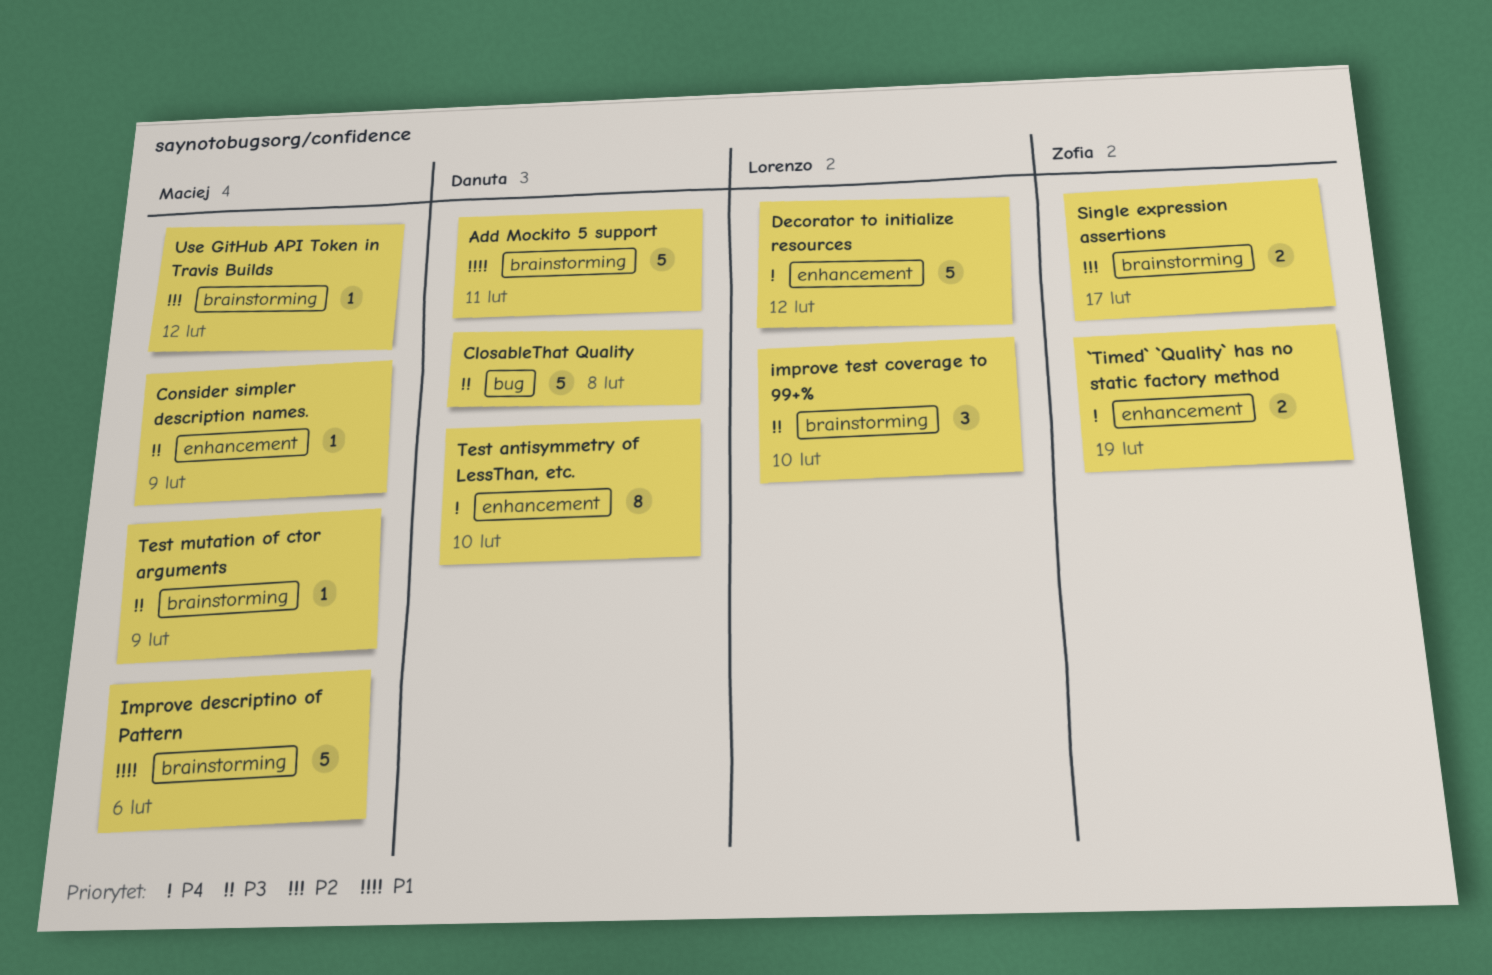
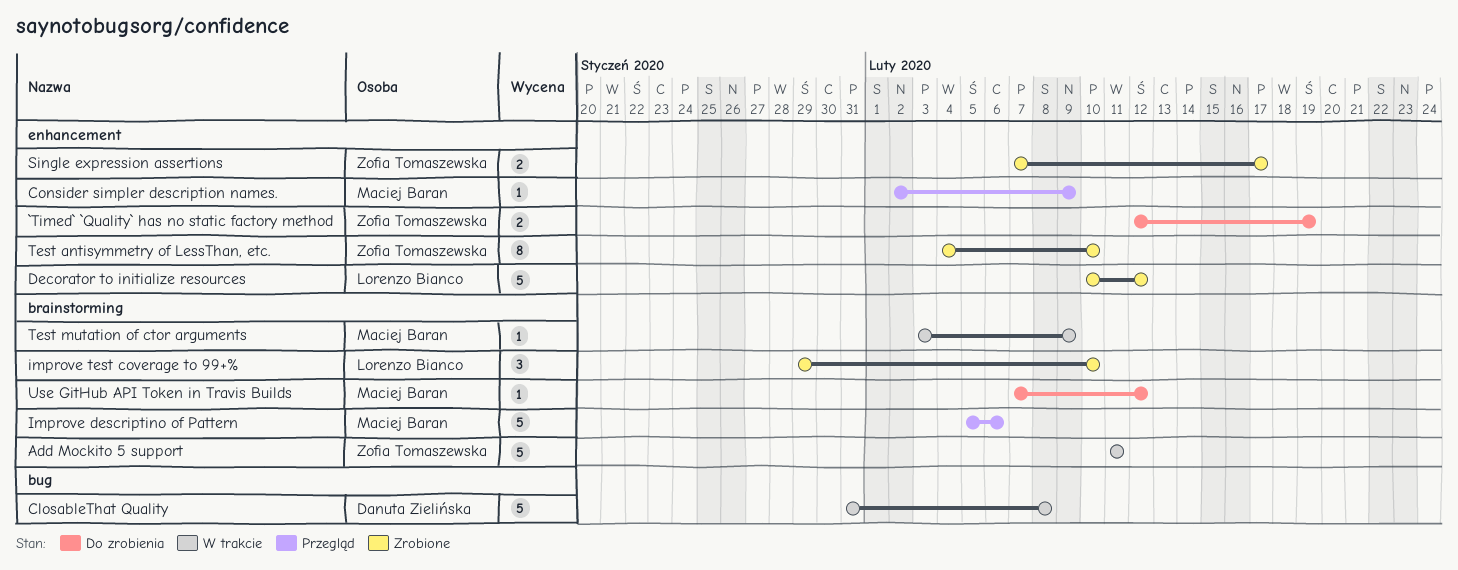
Add Mockito 5 support, owner: Danuta Zielińska -> Zofia Tomaszewska
Single expression assertions, label: brainstorming -> enhancement
Test antisymmetry of LessThan, etc., owner: Danuta Zielińska -> Zofia Tomaszewska

